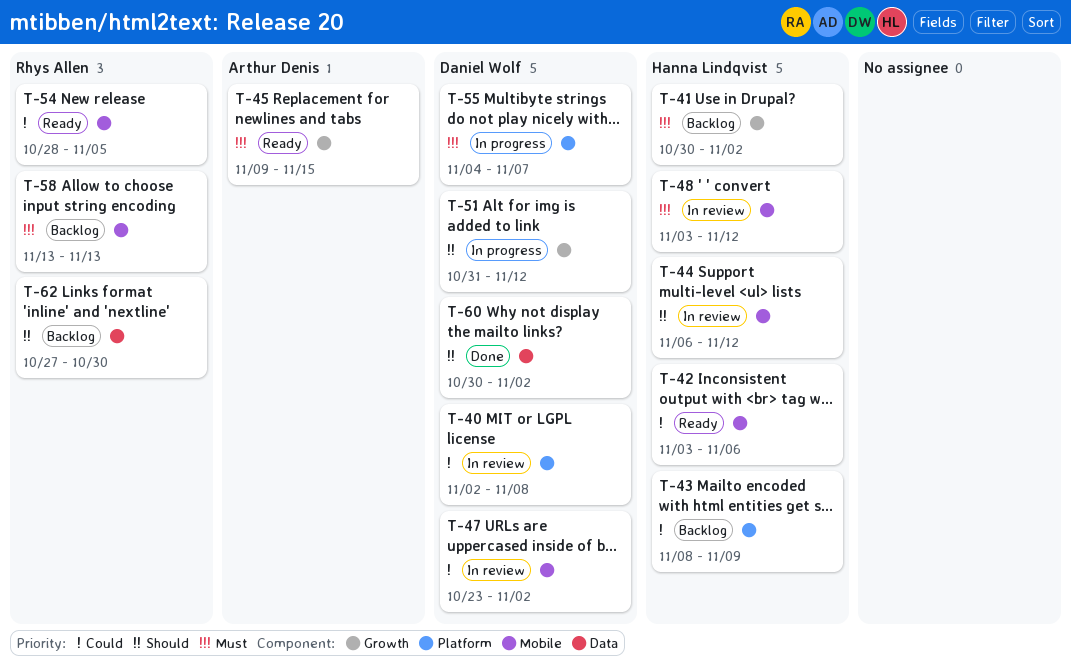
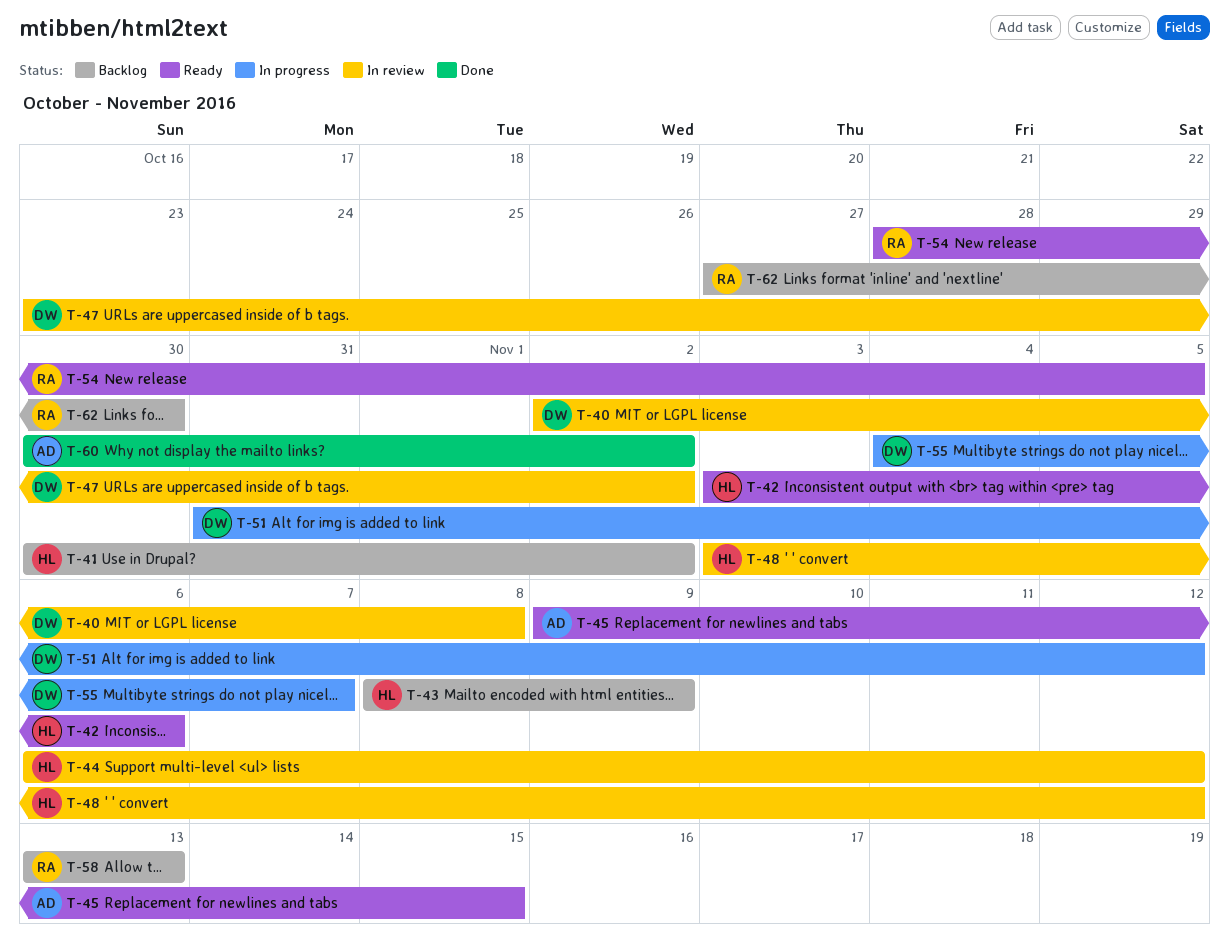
T-60, owner: Daniel Wolf -> Arthur Denis

